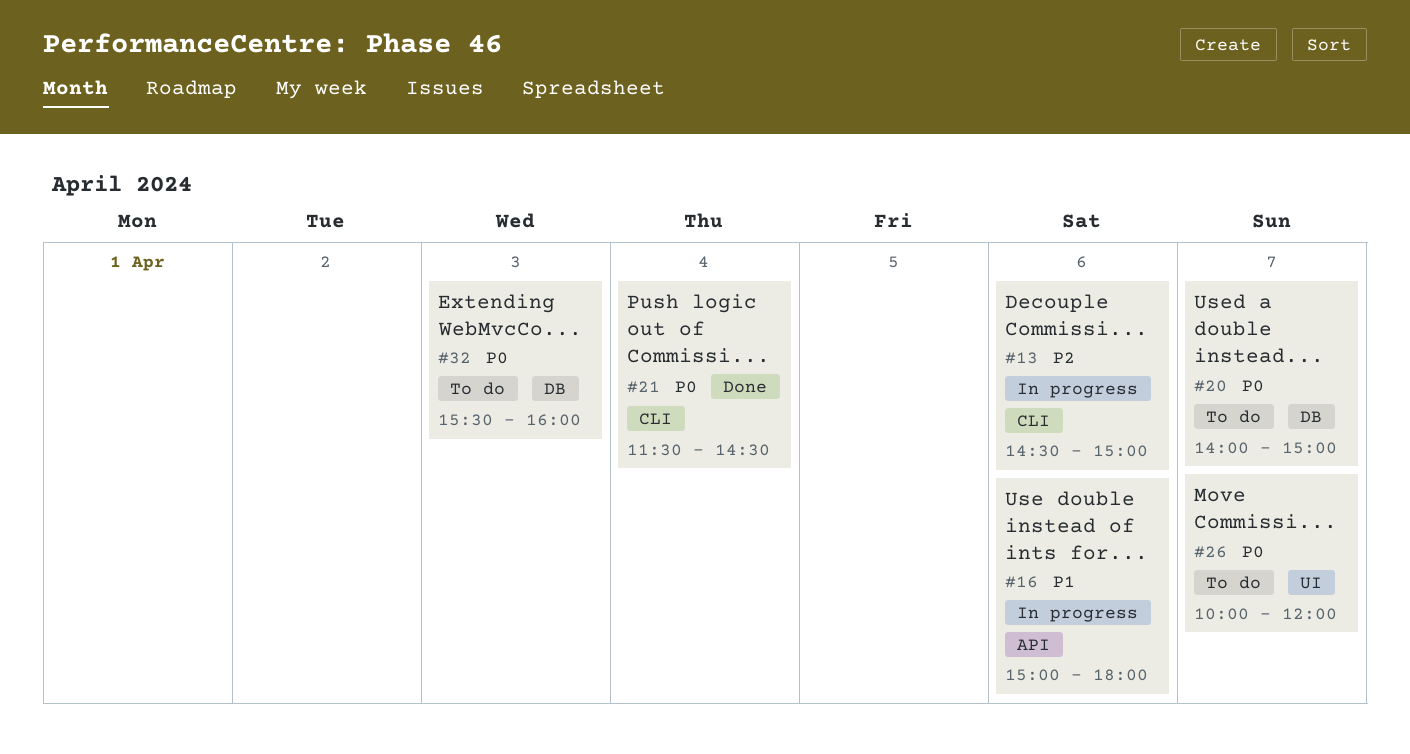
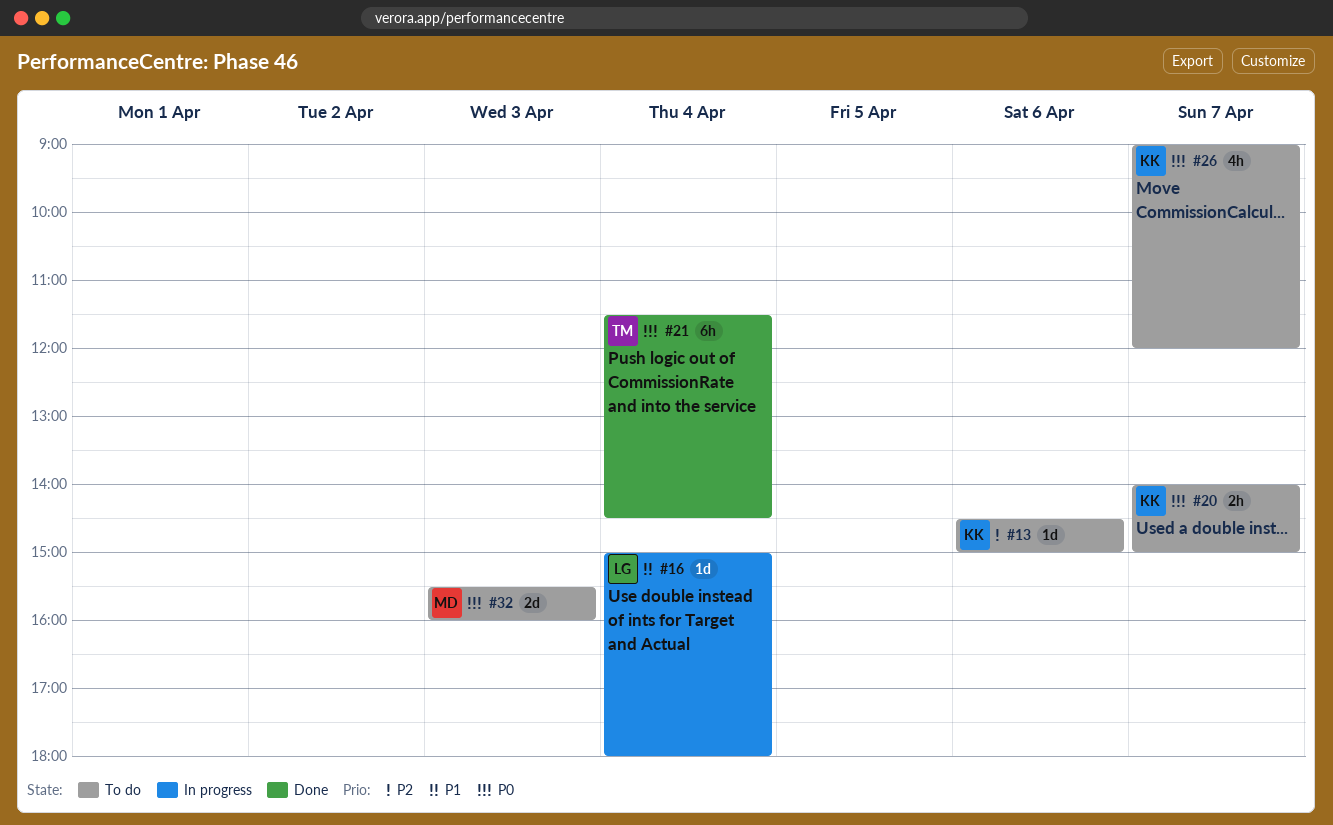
#13, status: In progress -> To do
#16, day: Apr 6 -> Apr 4
#26, begins: 10:00 -> 09:00

